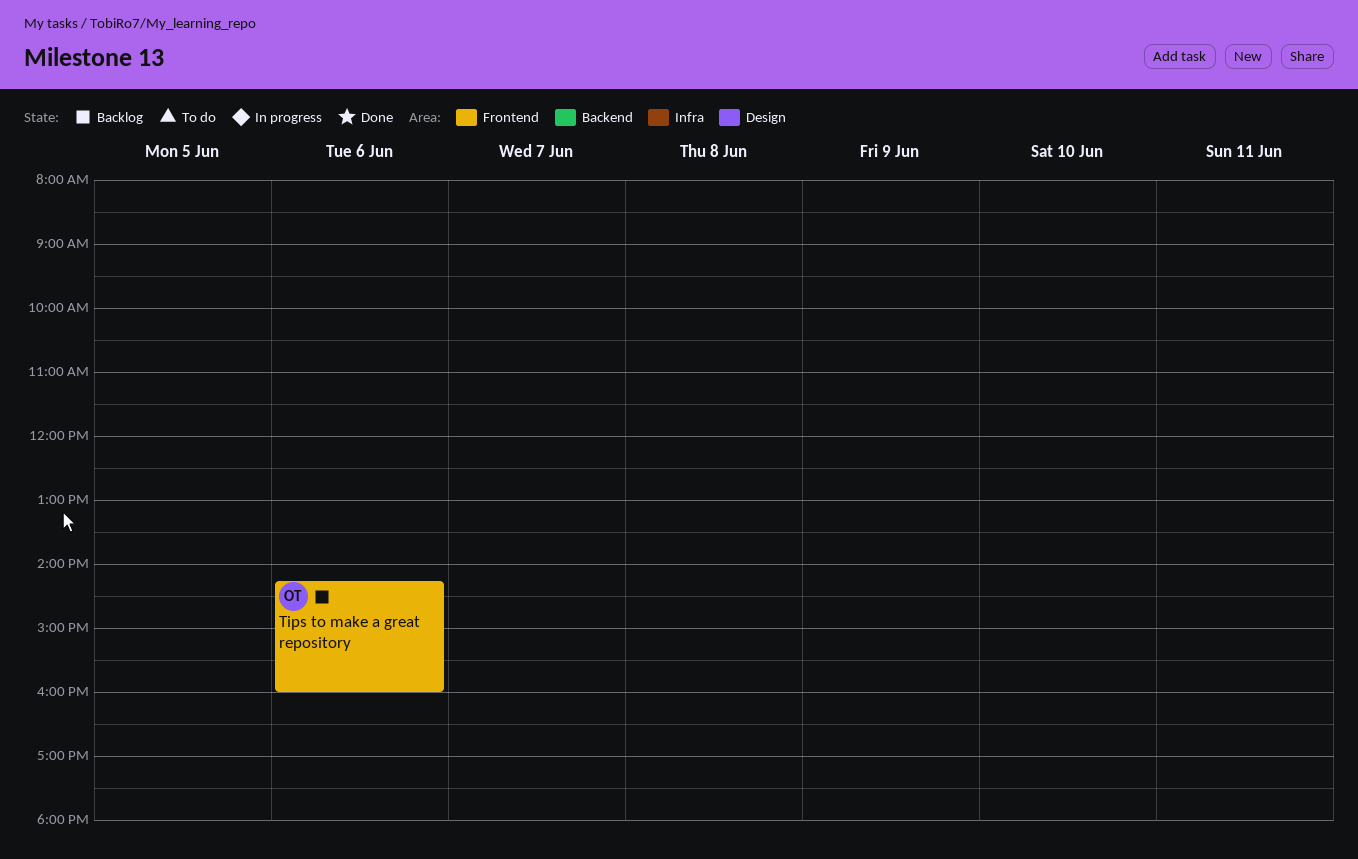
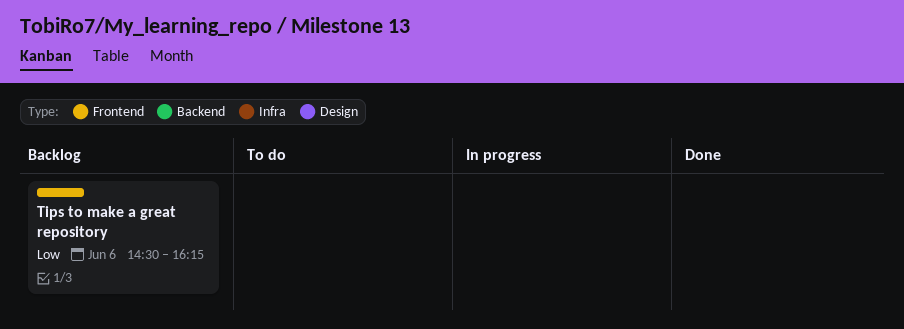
Tips to make a great repository, begins: 14:15 -> 14:30
Tips to make a great repository, ends: 16:00 -> 16:15

